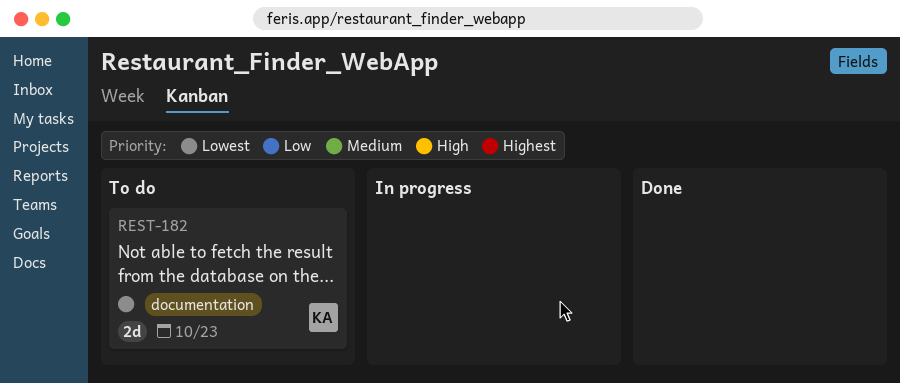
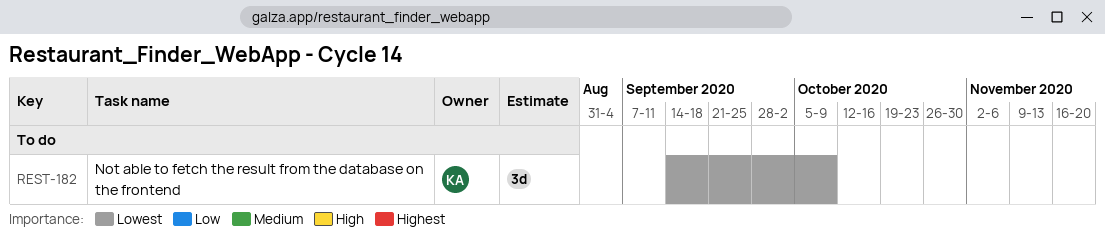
REST-182, estimate: 2d -> 3d
REST-182, due: Oct 23 -> Oct 9

